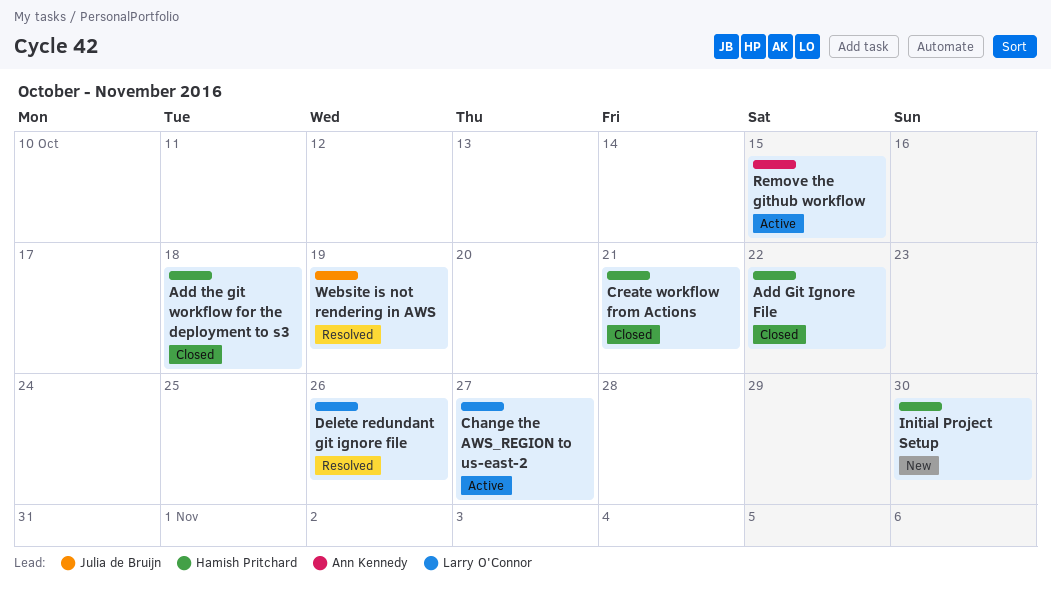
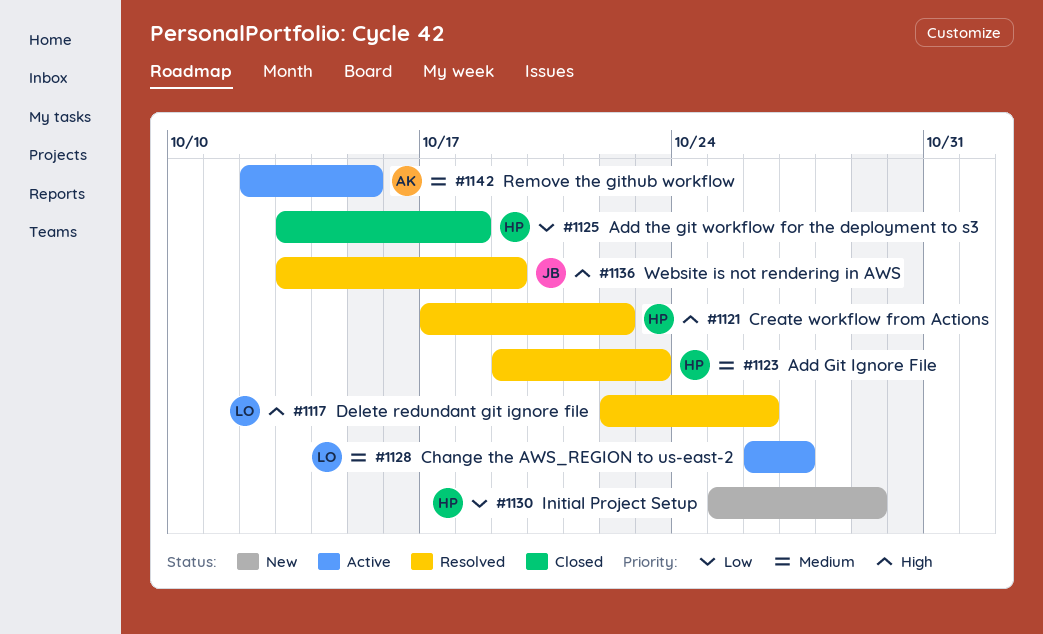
Add Git Ignore File, status: Closed -> Resolved
Add Git Ignore File, due: Oct 22 -> Oct 23
Create workflow from Actions, status: Closed -> Resolved
Create workflow from Actions, due: Oct 21 -> Oct 22
Initial Project Setup, due: Oct 30 -> Oct 29

